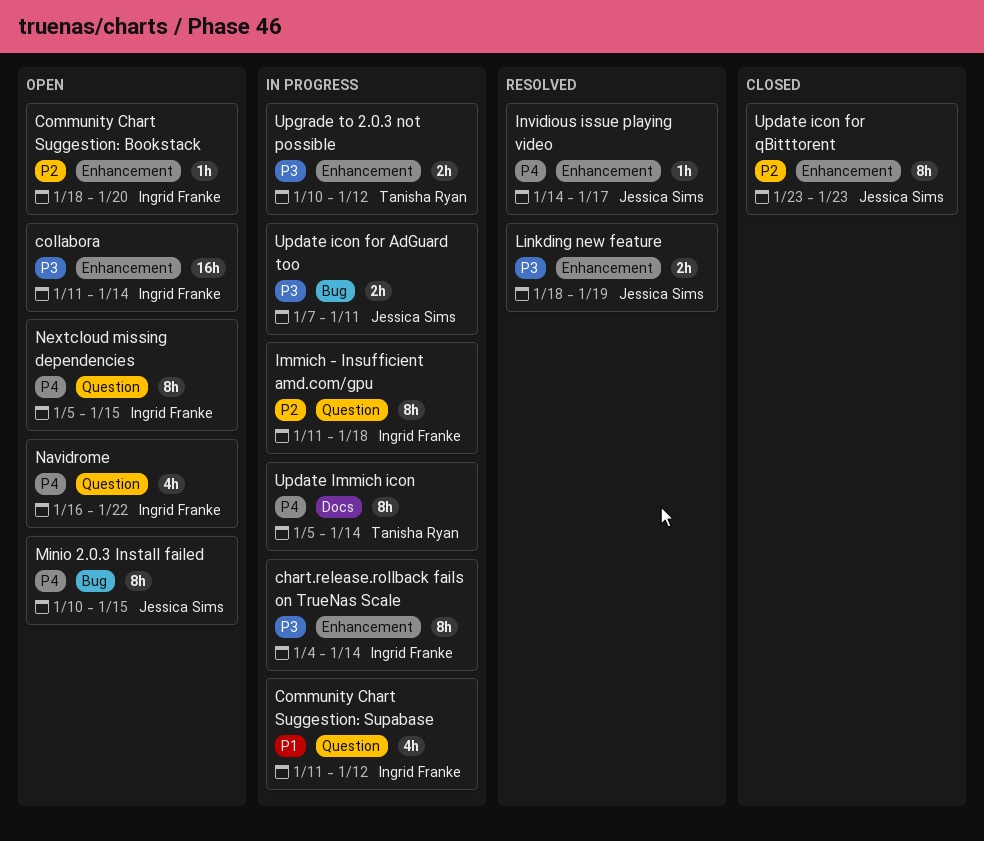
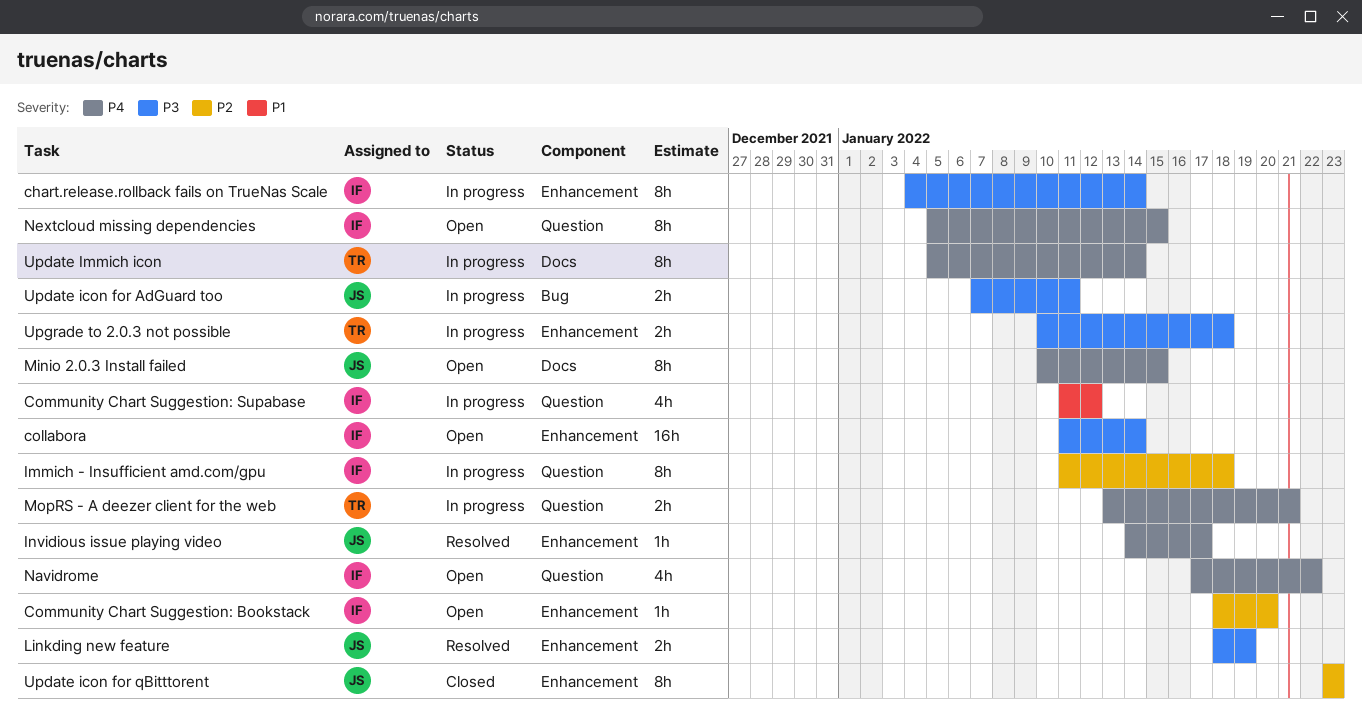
Minio 2.0.3 Install failed, label: Bug -> Docs
MopRS - A deezer client for the web: none -> present
Navidrome, start: Jan 16 -> Jan 17
Upgrade to 2.0.3 not possible, due: Jan 12 -> Jan 18

